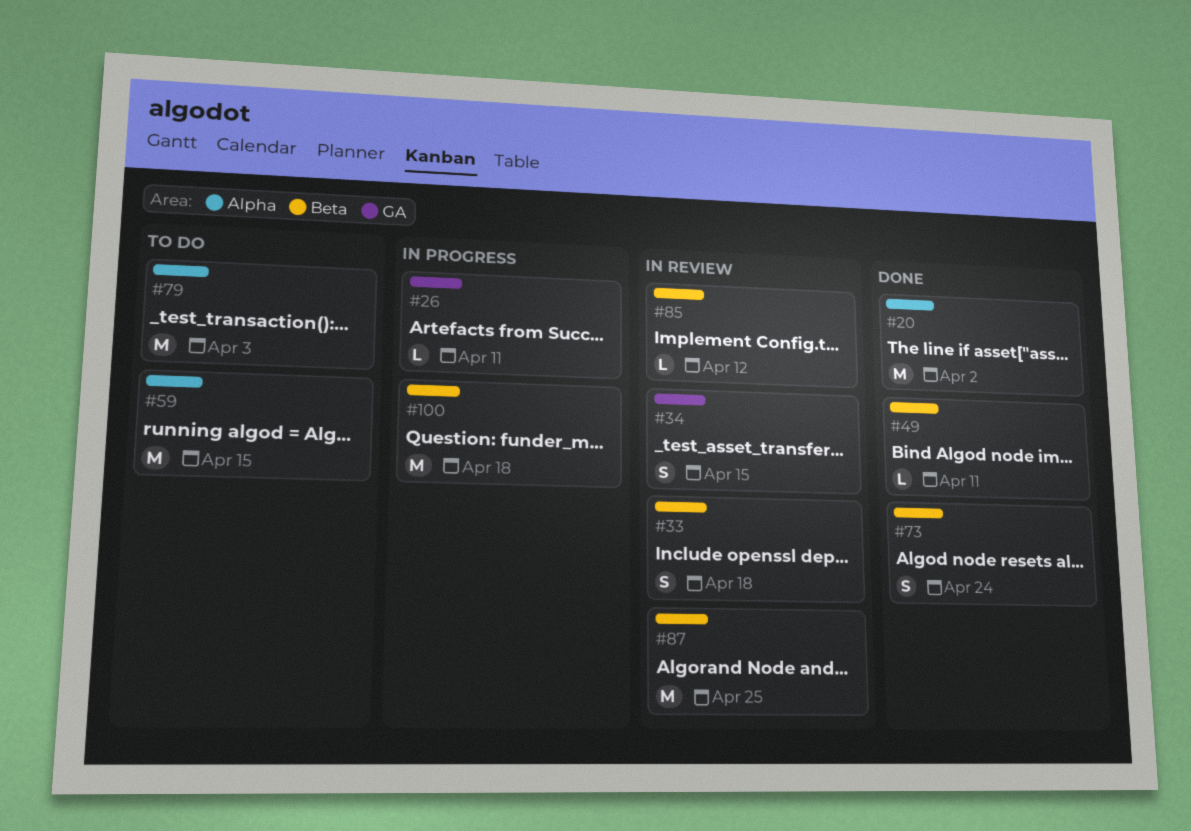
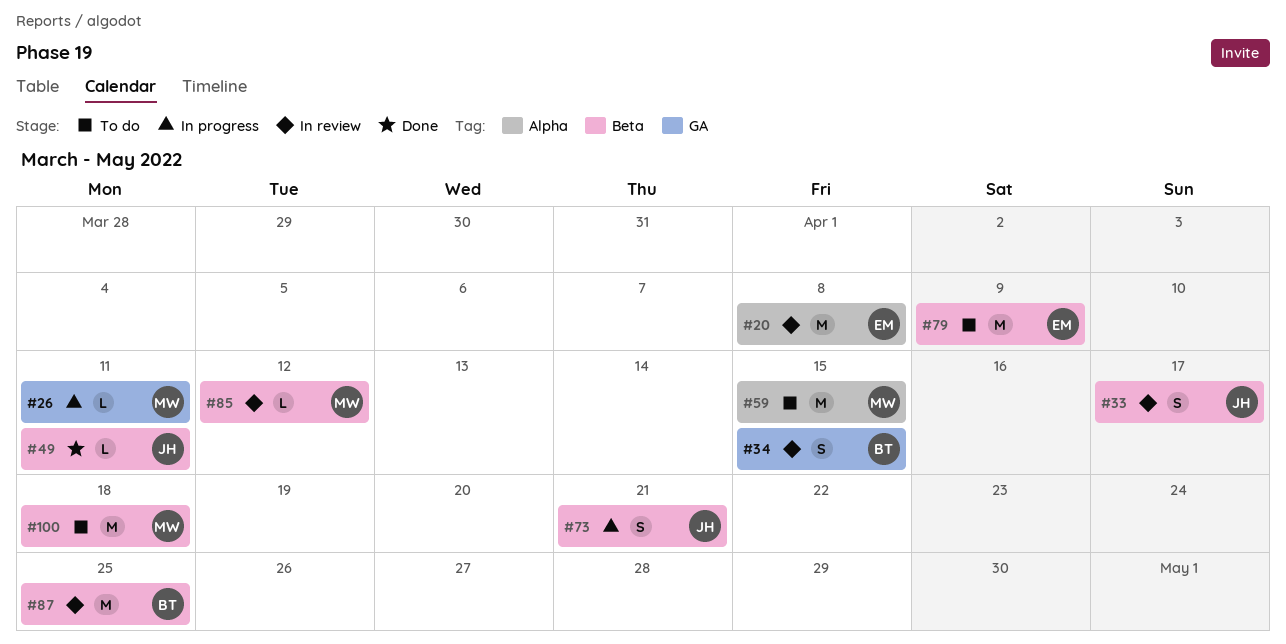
#20, status: Done -> In review
#20, due: Apr 2 -> Apr 8
#33, due: Apr 18 -> Apr 17
#73, status: Done -> In progress
#73, due: Apr 24 -> Apr 21
#79, label: Alpha -> Beta
#79, due: Apr 3 -> Apr 9
#100, status: In progress -> To do

